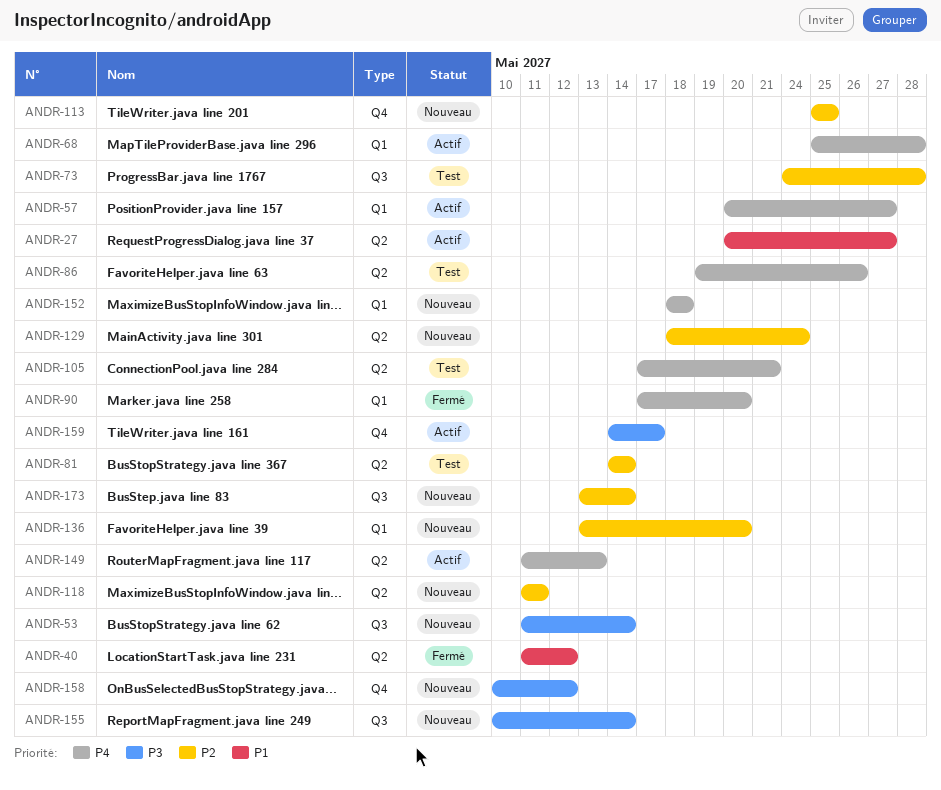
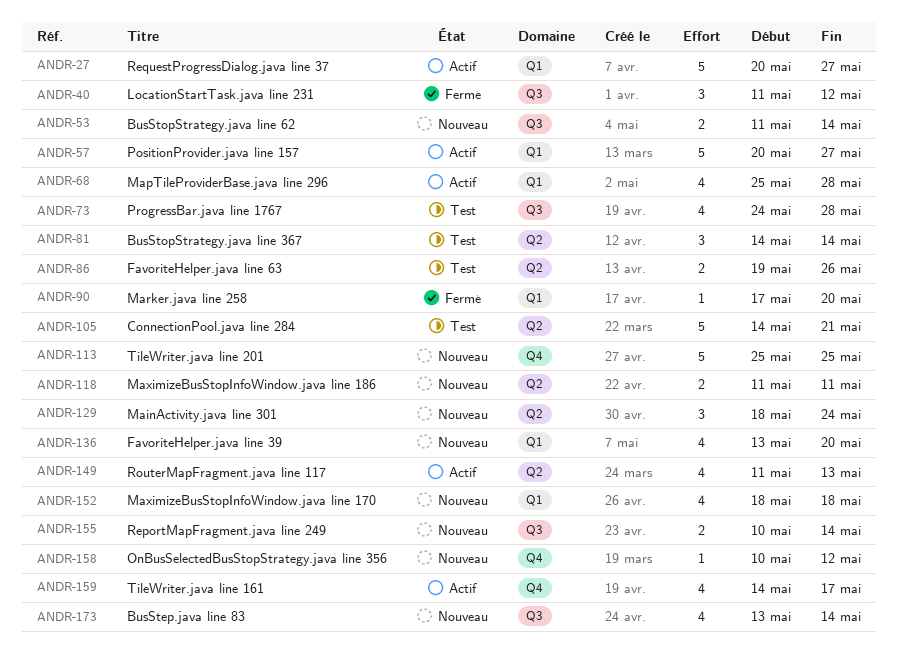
ANDR-27, label: Q2 -> Q1
ANDR-40, label: Q2 -> Q3
ANDR-105, start: May 17 -> May 14

